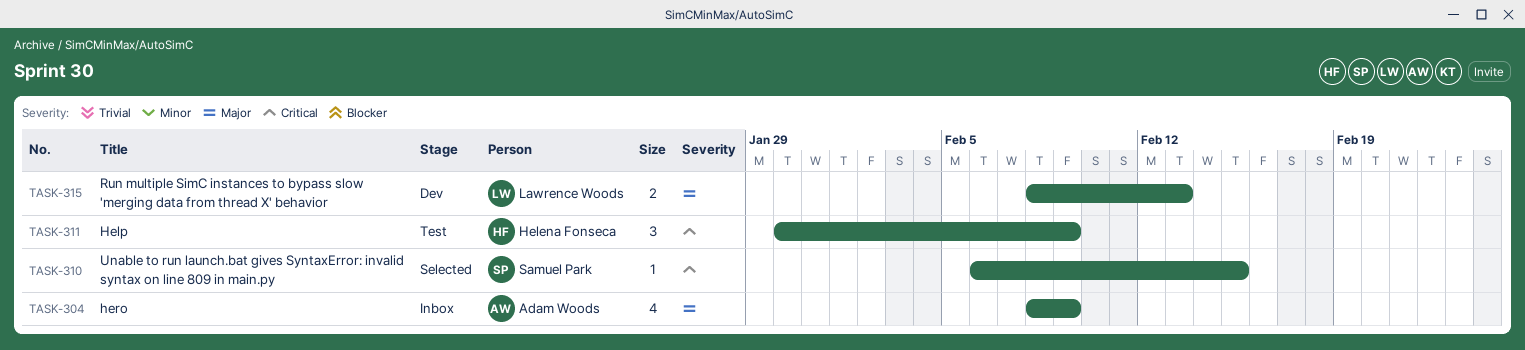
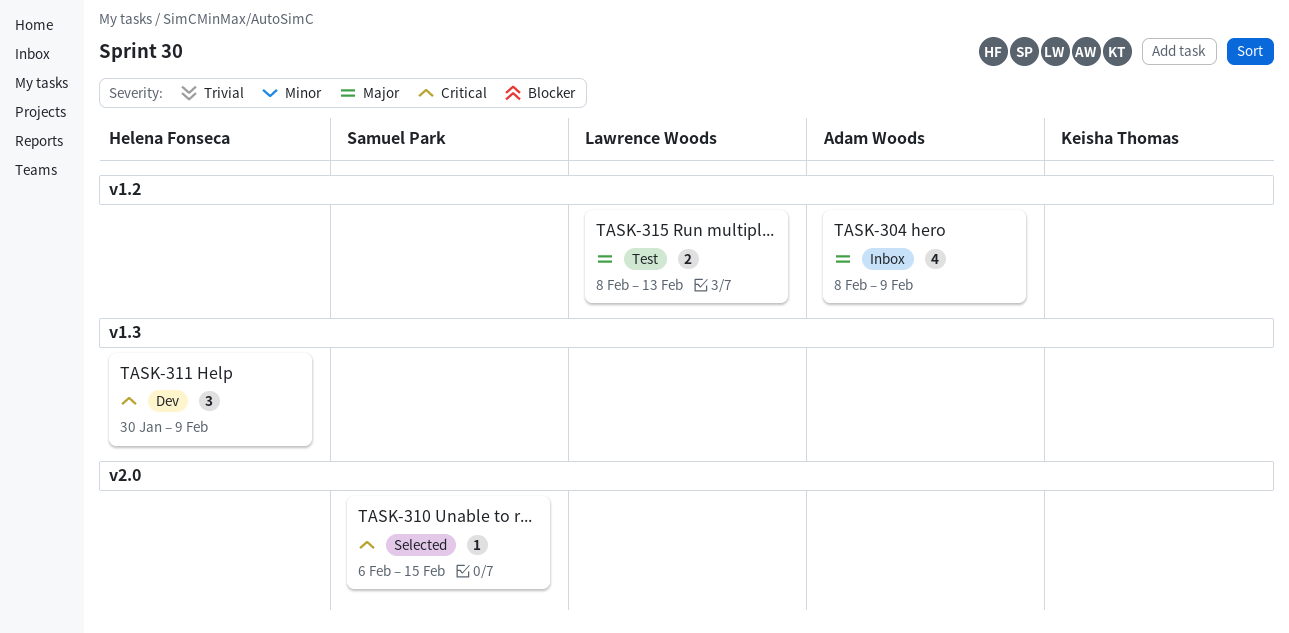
TASK-311, status: Test -> Dev
TASK-315, status: Dev -> Test

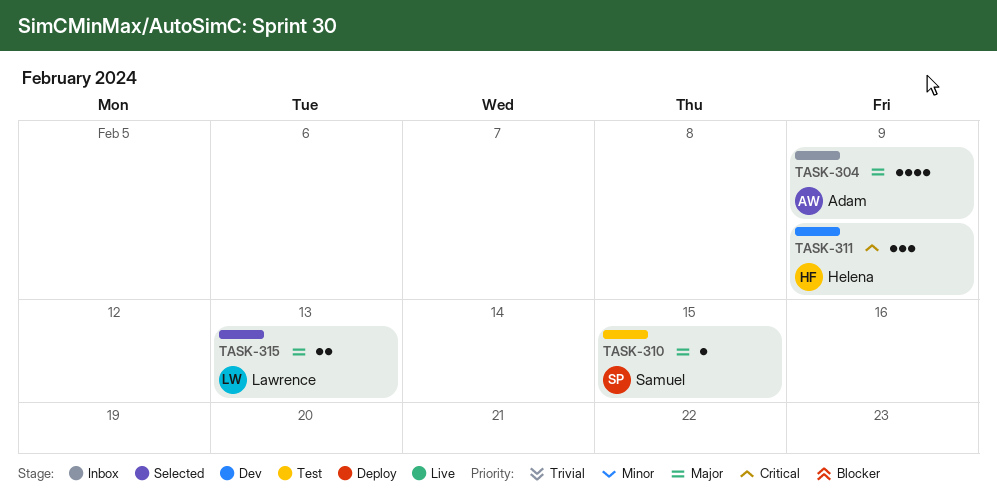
TASK-310, status: Selected -> Test
TASK-310, priority: Critical -> Major
TASK-315, status: Test -> Selected

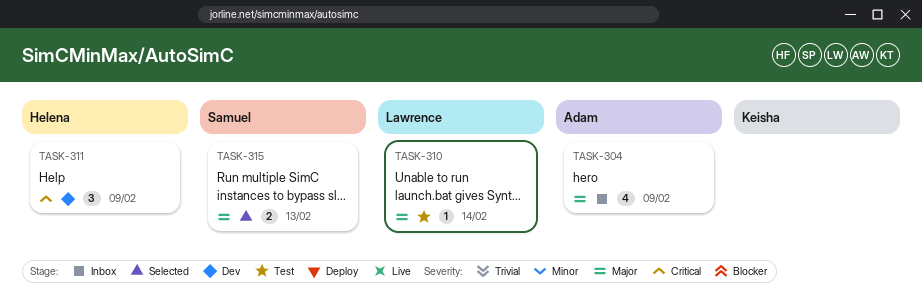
TASK-310, owner: Samuel -> Lawrence
TASK-310, due: Feb 15 -> Feb 14
TASK-315, owner: Lawrence -> Samuel

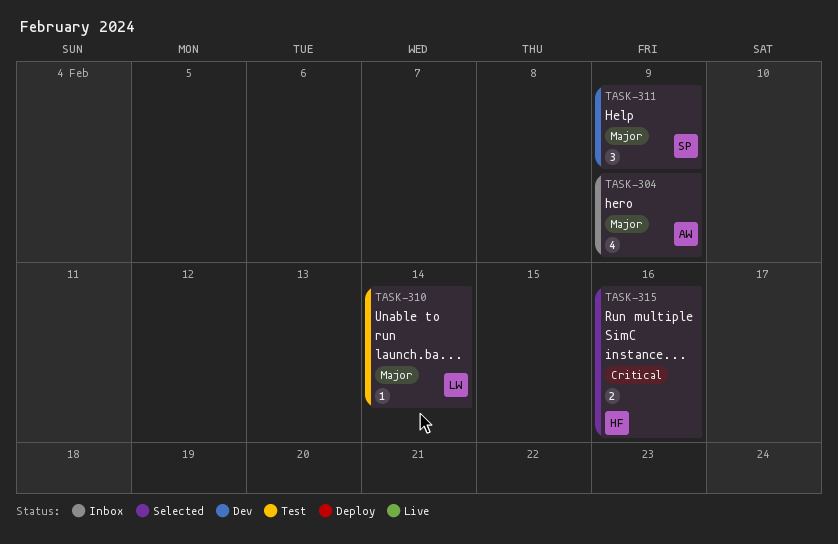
TASK-311, owner: Helena -> Samuel
TASK-311, priority: Critical -> Major
TASK-315, owner: Samuel -> Helena
TASK-315, priority: Major -> Critical
TASK-315, due: Feb 13 -> Feb 16

